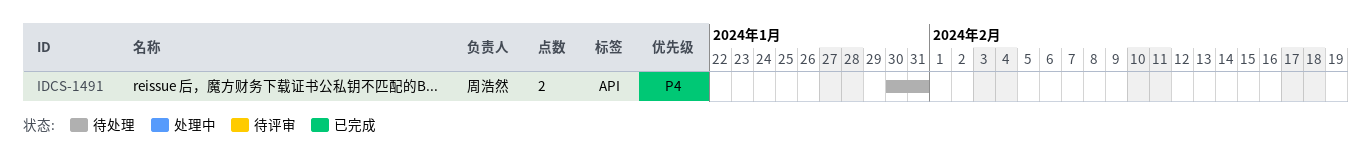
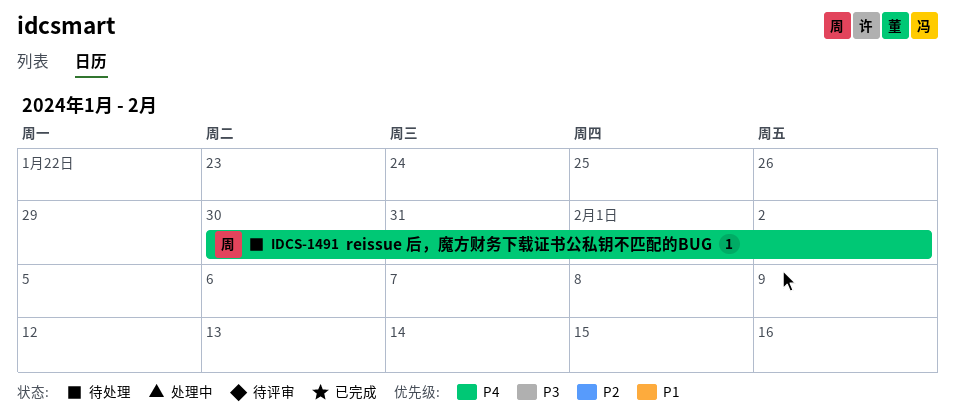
IDCS-1491, estimate: 2 -> 1
IDCS-1491, due: Jan 31 -> Feb 2

